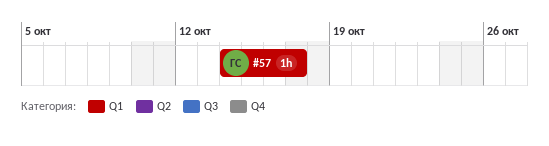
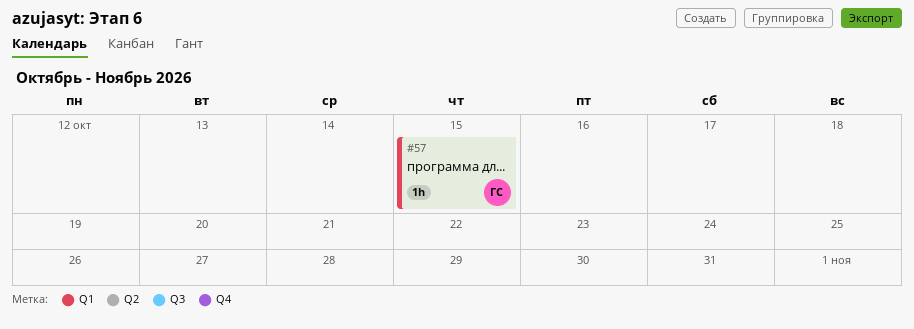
#57, due: Oct 17 -> Oct 15

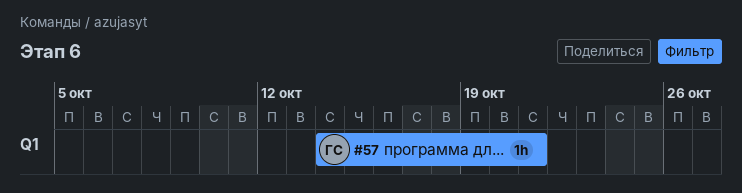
#57, due: Oct 15 -> Oct 21

